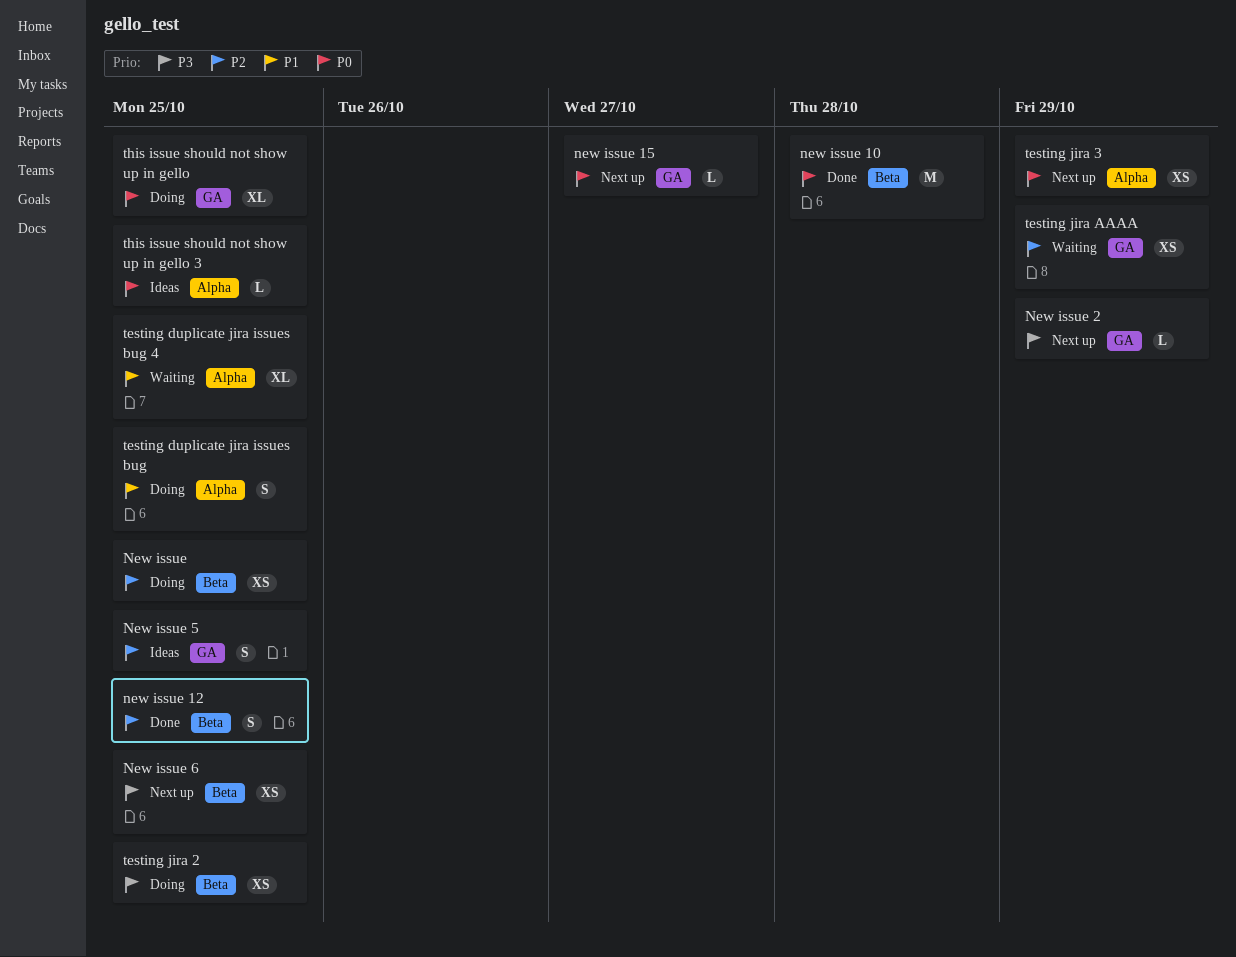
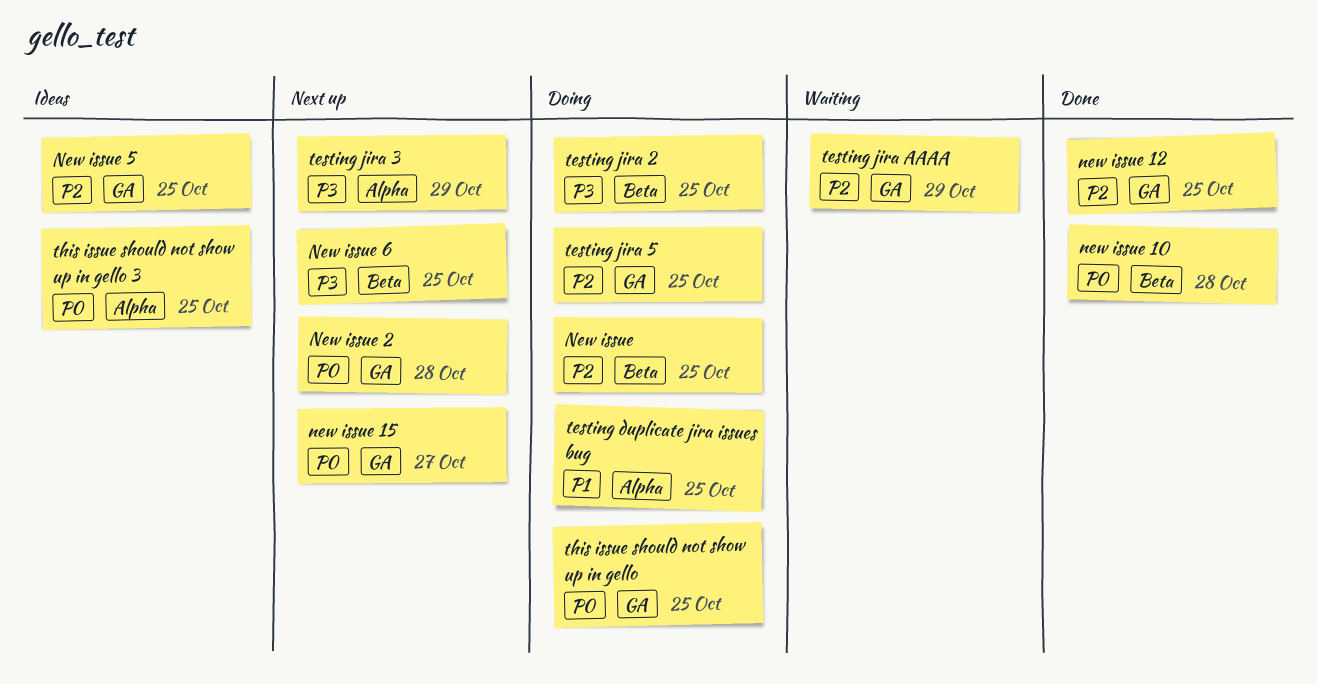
new issue 12, label: Beta -> GA
New issue 2, priority: P3 -> P0
New issue 2, due: Oct 29 -> Oct 28
testing duplicate jira issues bug 4: present -> none
testing jira 3, priority: P0 -> P3
testing jira 5: none -> present

